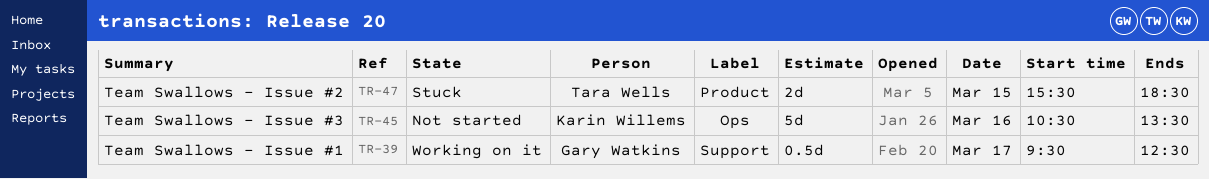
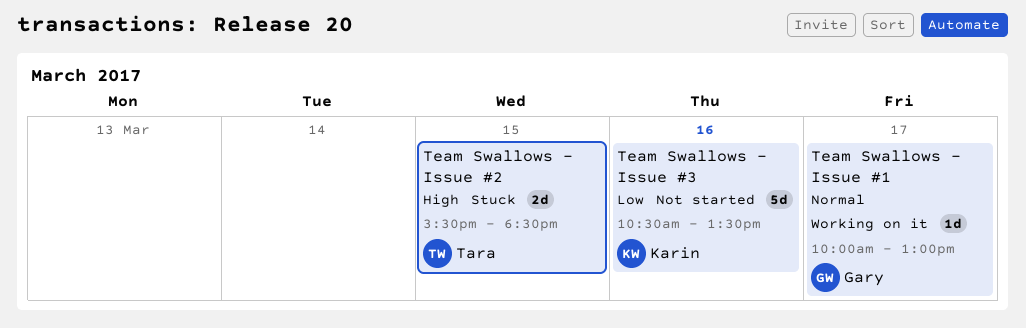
Team Swallows - Issue #1, estimate: 0.5d -> 1d
Team Swallows - Issue #1, begins: 09:30 -> 10:00
Team Swallows - Issue #1, ends: 12:30 -> 13:00

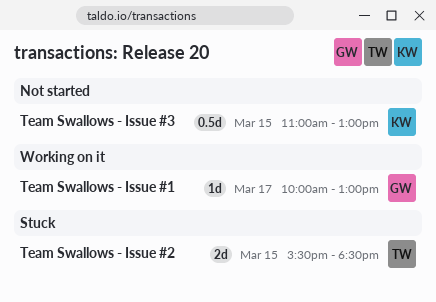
Team Swallows - Issue #3, estimate: 5d -> 0.5d
Team Swallows - Issue #3, day: Mar 16 -> Mar 15
Team Swallows - Issue #3, begins: 10:30 -> 11:00
Team Swallows - Issue #3, ends: 13:30 -> 13:00

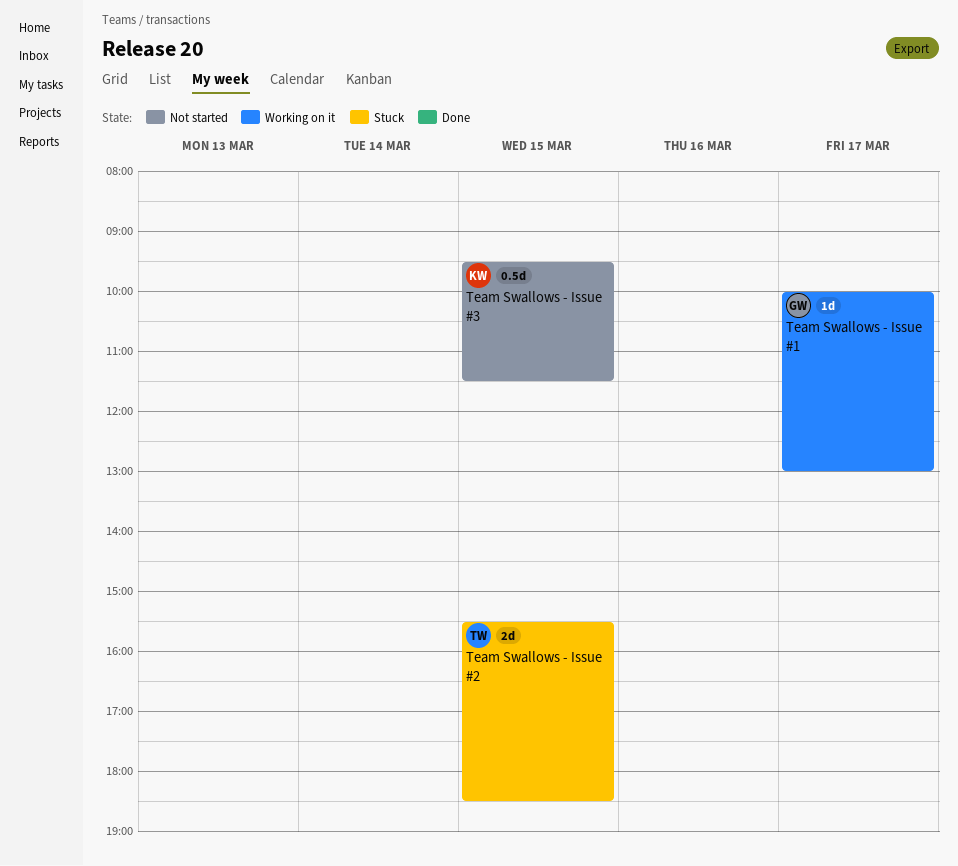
Team Swallows - Issue #3, begins: 11:00 -> 09:30
Team Swallows - Issue #3, ends: 13:00 -> 11:30

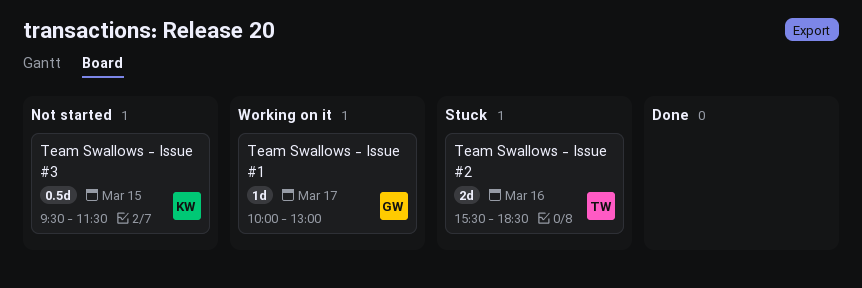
Team Swallows - Issue #2, day: Mar 15 -> Mar 16

